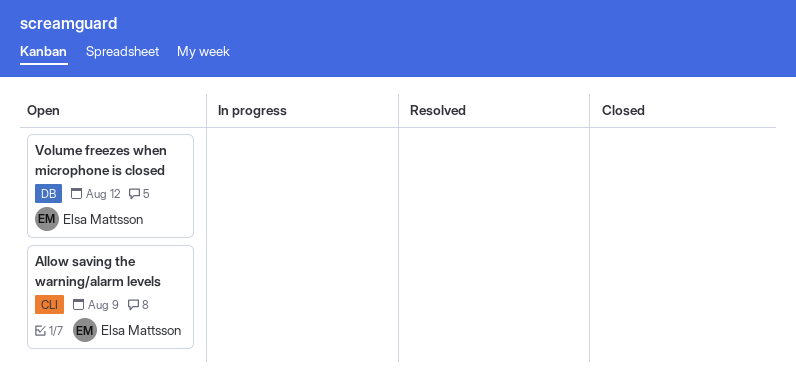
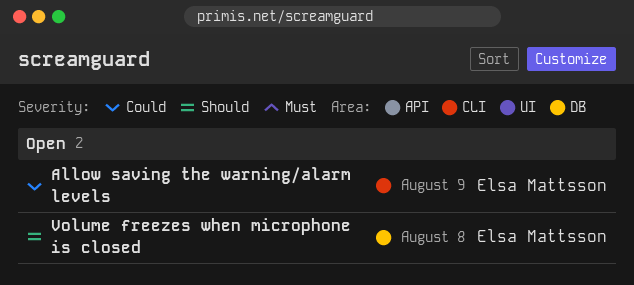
Volume freezes when microphone is closed, due: Aug 12 -> Aug 8

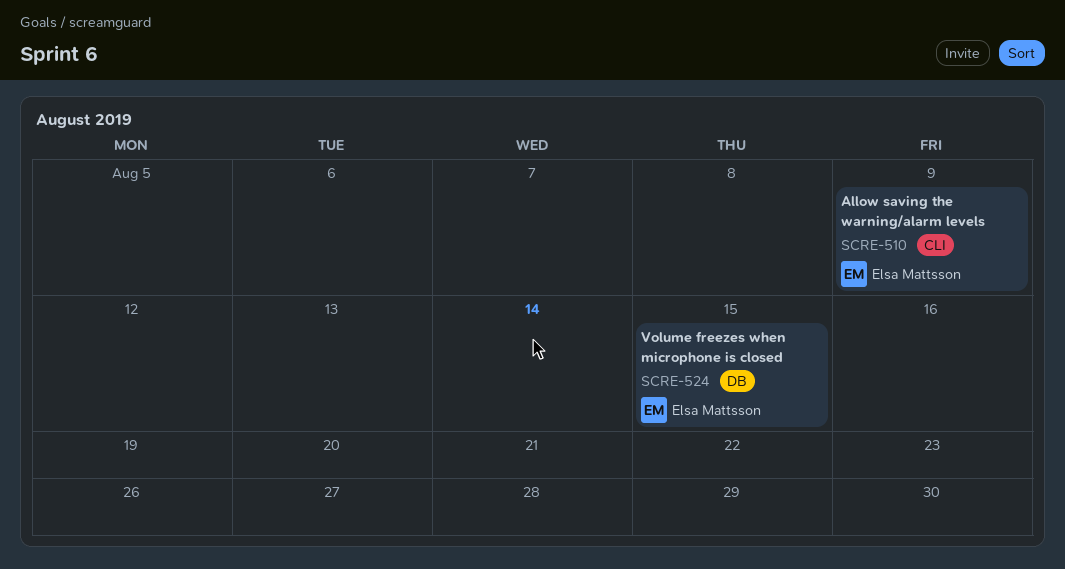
Volume freezes when microphone is closed, due: Aug 8 -> Aug 15

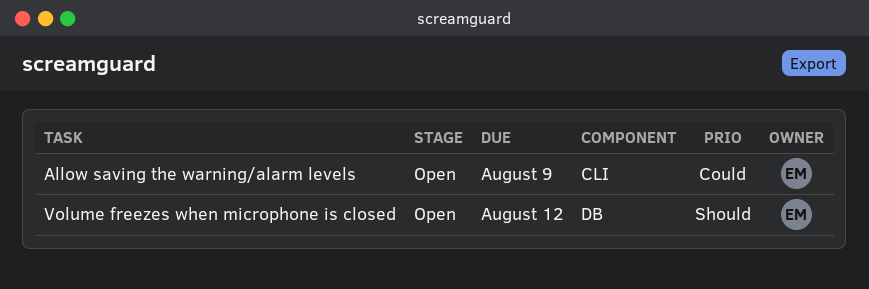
Volume freezes when microphone is closed, due: Aug 15 -> Aug 12

